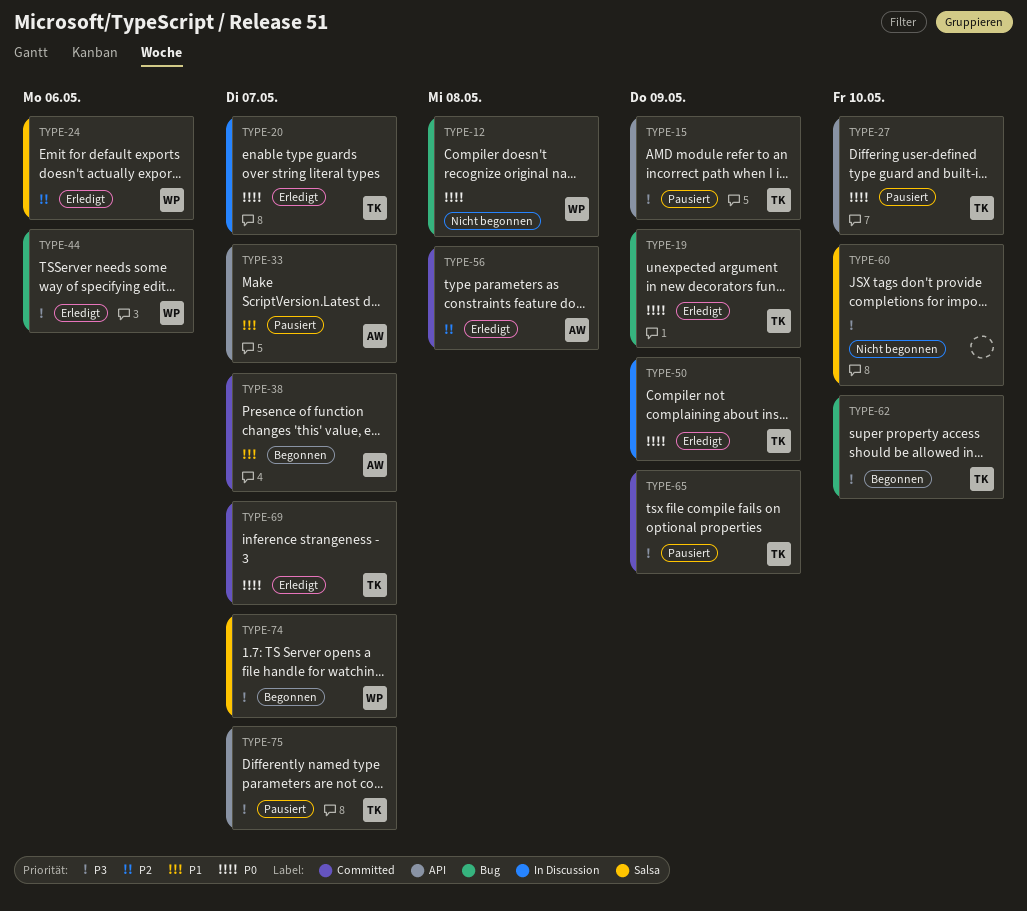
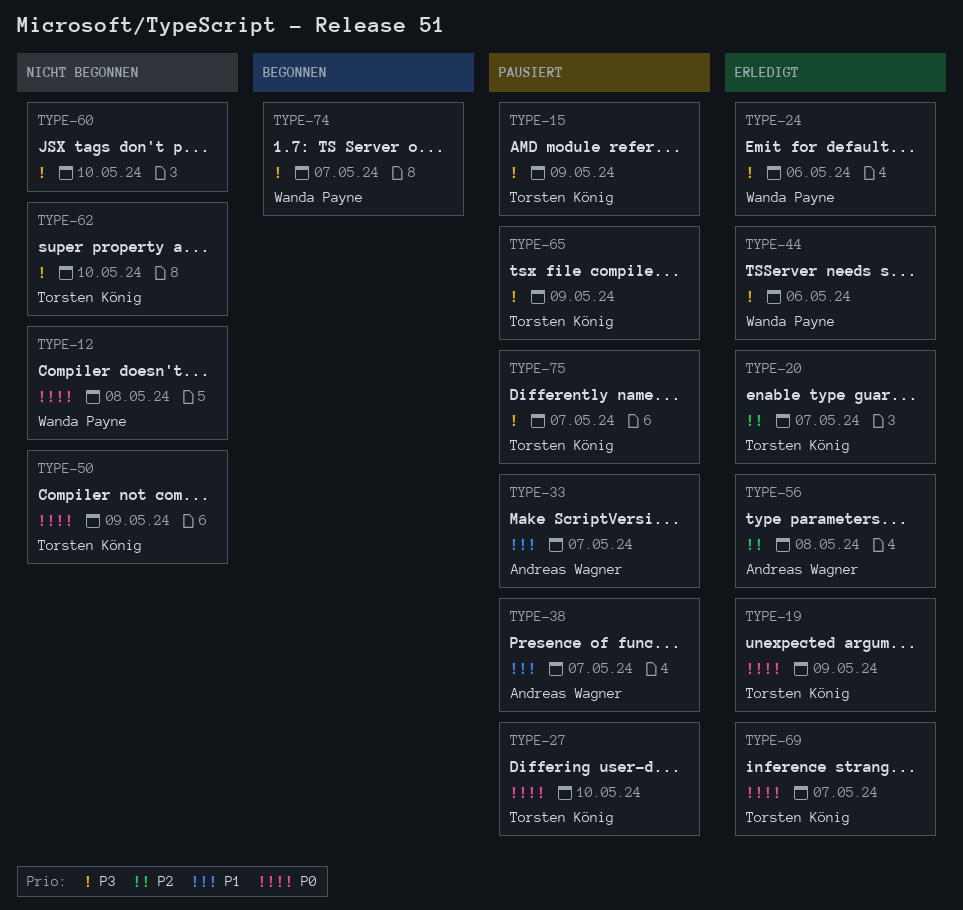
TYPE-20, priority: P0 -> P2
TYPE-24, priority: P2 -> P3
TYPE-38, status: Begonnen -> Pausiert
TYPE-50, status: Erledigt -> Nicht begonnen
TYPE-62, status: Begonnen -> Nicht begonnen

